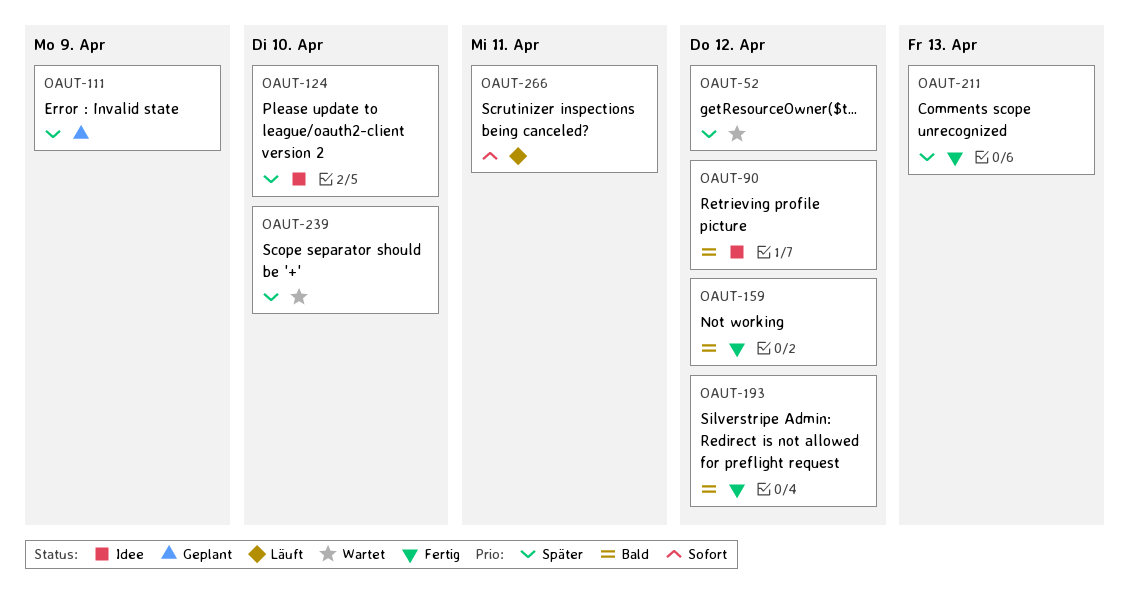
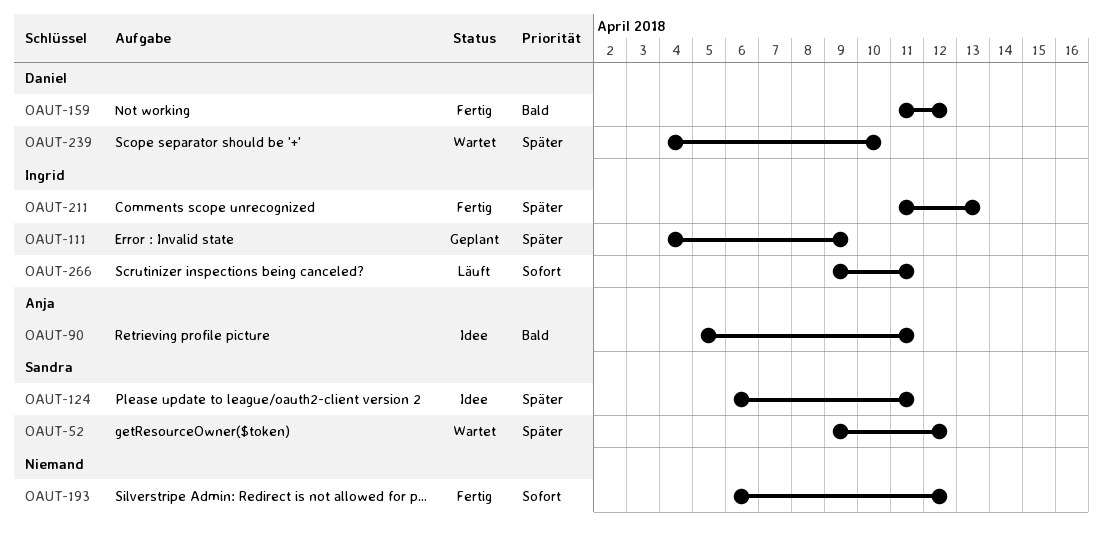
OAUT-90, due: Apr 12 -> Apr 11
OAUT-124, due: Apr 10 -> Apr 11
OAUT-193, priority: Bald -> Sofort

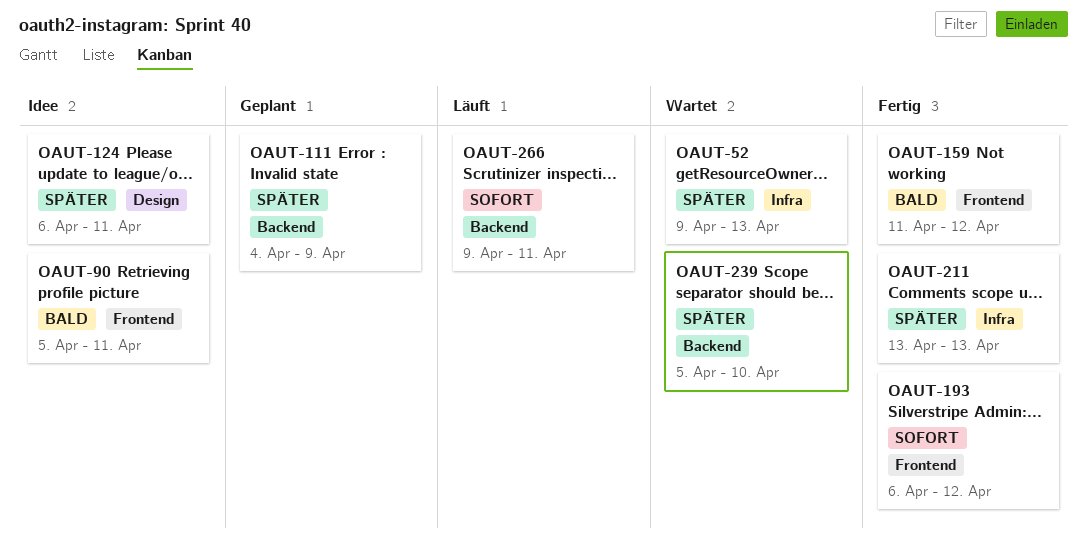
OAUT-52, due: Apr 12 -> Apr 13
OAUT-211, start: Apr 11 -> Apr 13
OAUT-239, start: Apr 4 -> Apr 5

